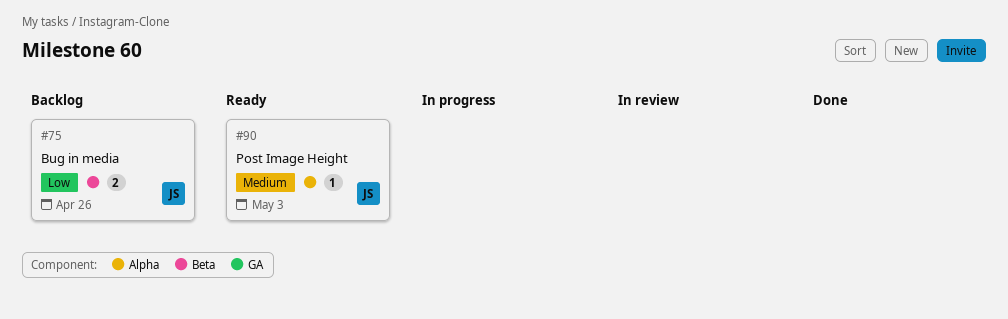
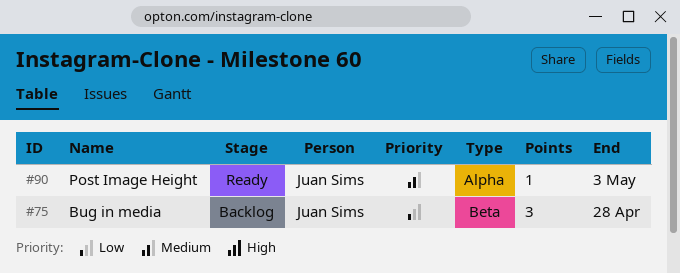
#75, estimate: 2 -> 3
#75, due: Apr 26 -> Apr 28

